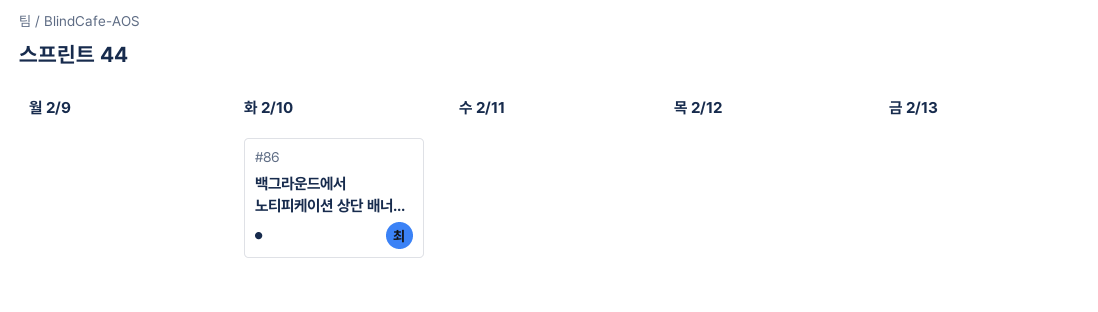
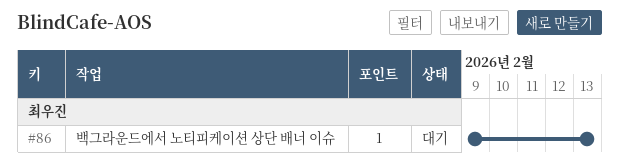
#86, due: Feb 10 -> Feb 13

